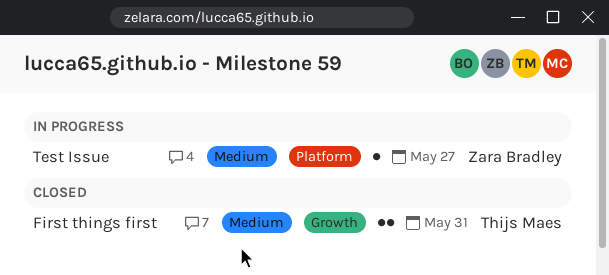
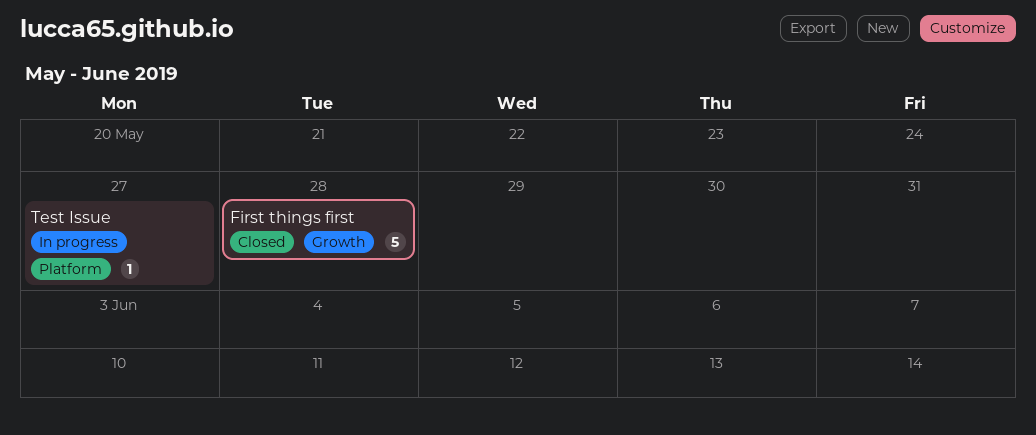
First things first, estimate: 2 -> 5
First things first, due: May 31 -> May 28

